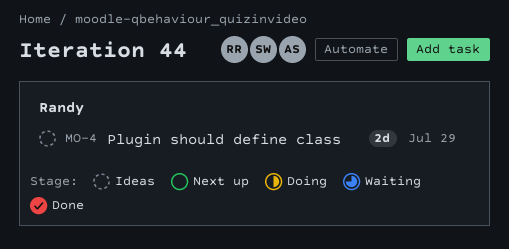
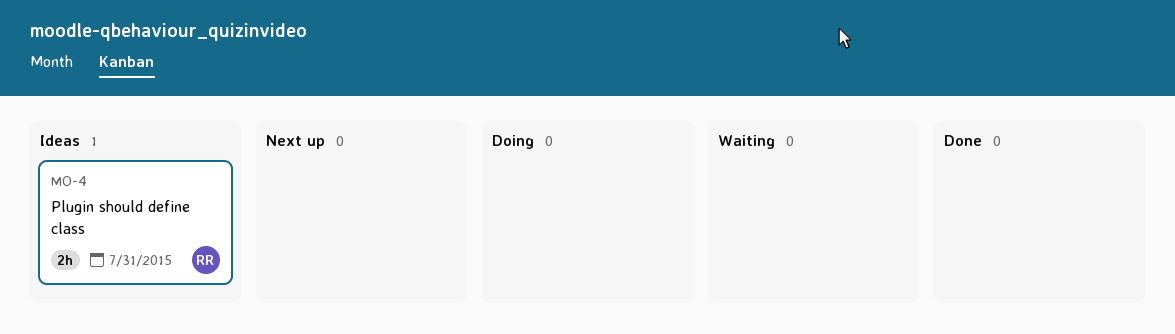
MO-4, estimate: 2d -> 2h
MO-4, due: Jul 29 -> Jul 31

